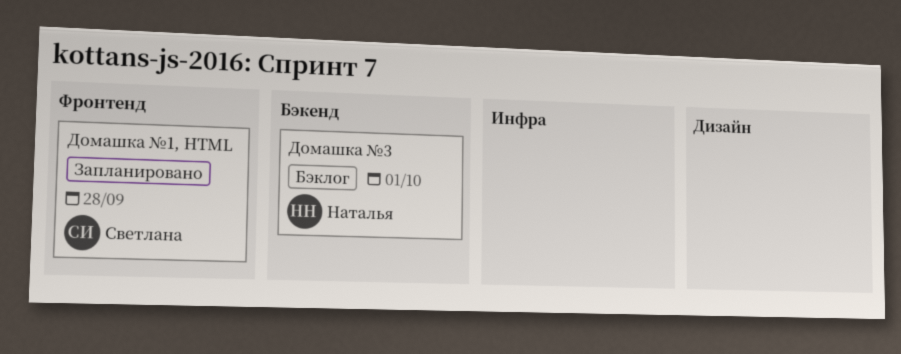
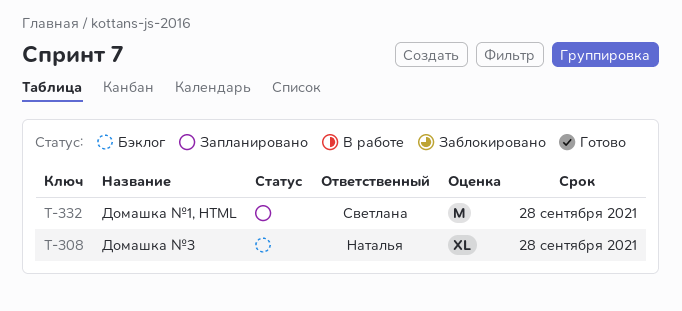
Домашка №3, due: Oct 1 -> Sep 28

